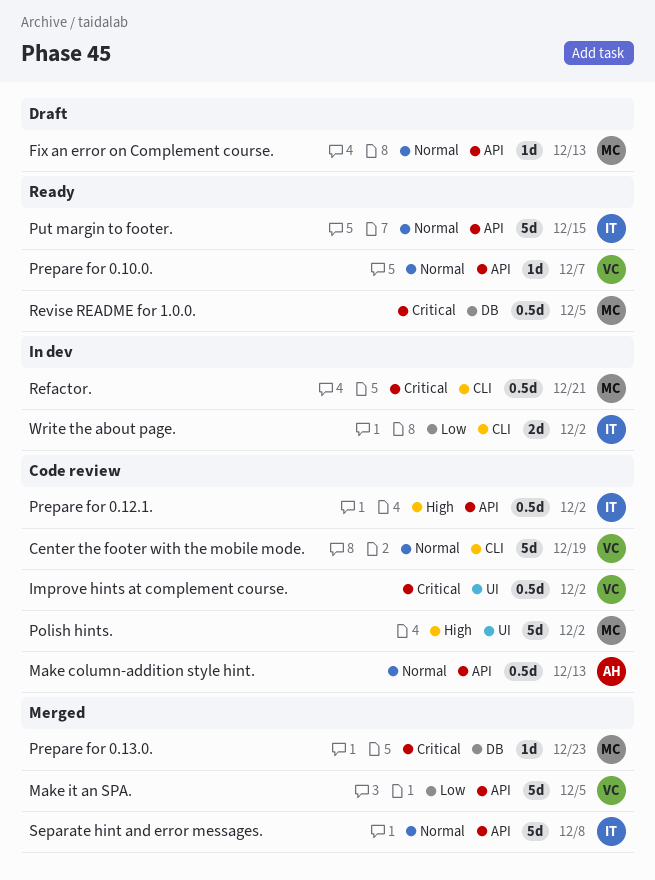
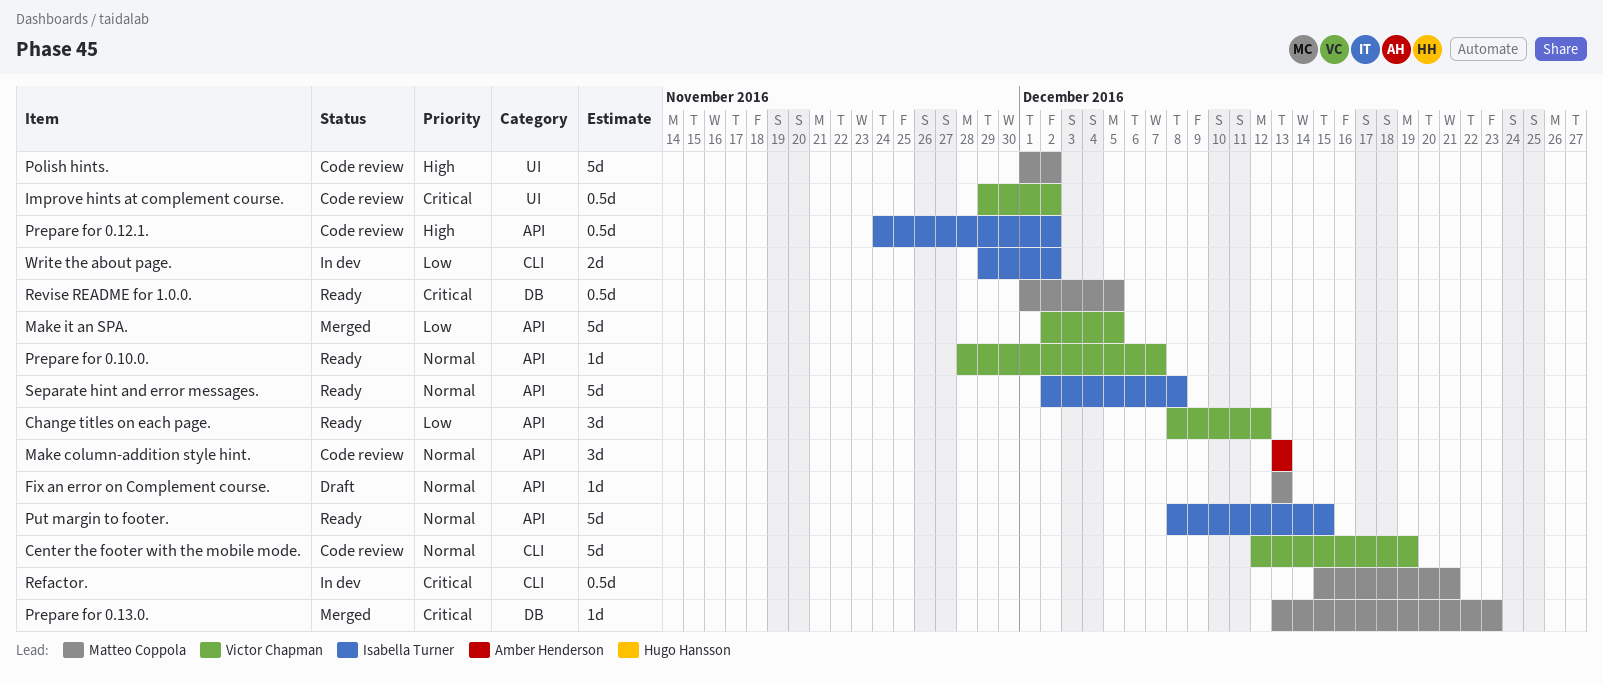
Change titles on each page.: none -> present
Make column-addition style hint., estimate: 0.5d -> 3d
Separate hint and error messages., status: Merged -> Ready

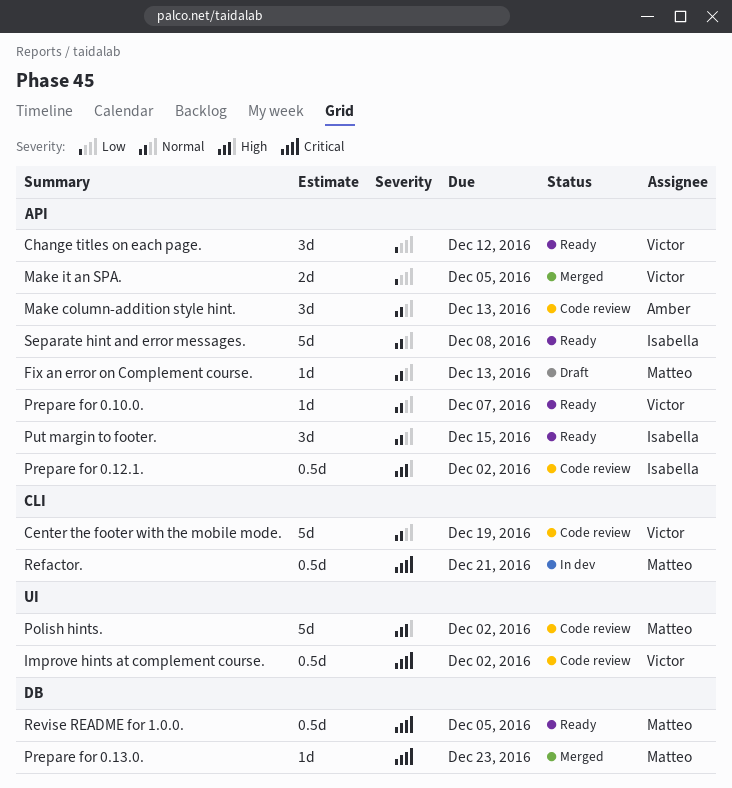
Make it an SPA., estimate: 5d -> 2d
Put margin to footer., estimate: 5d -> 3d
Write the about page.: present -> none

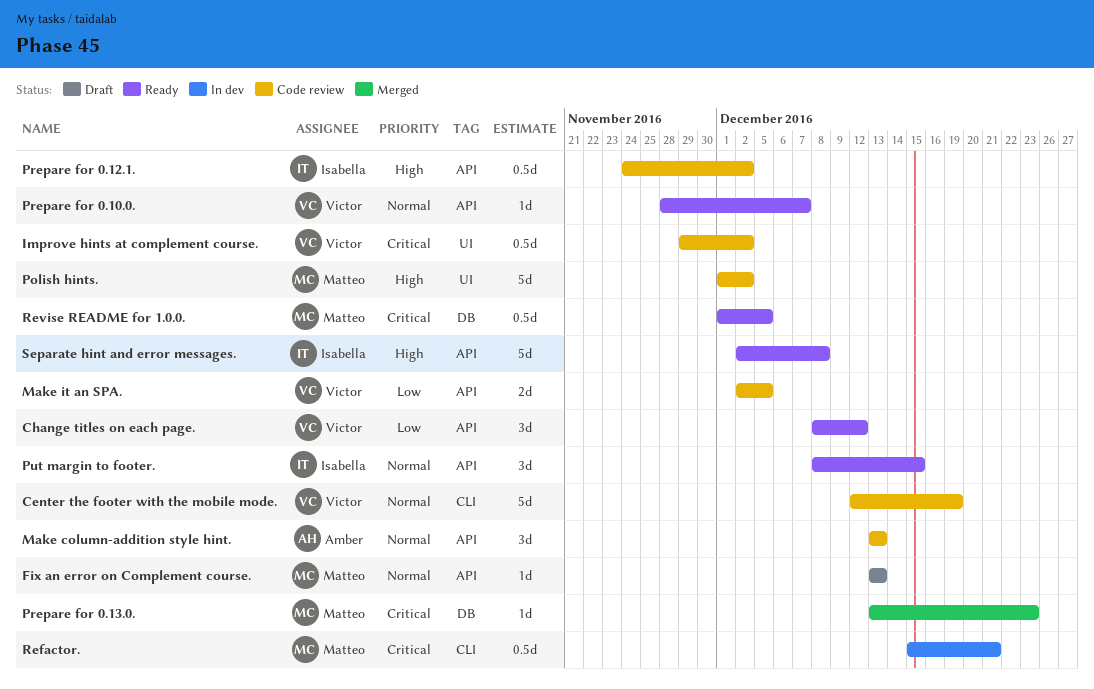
Make it an SPA., status: Merged -> Code review
Separate hint and error messages., priority: Normal -> High

